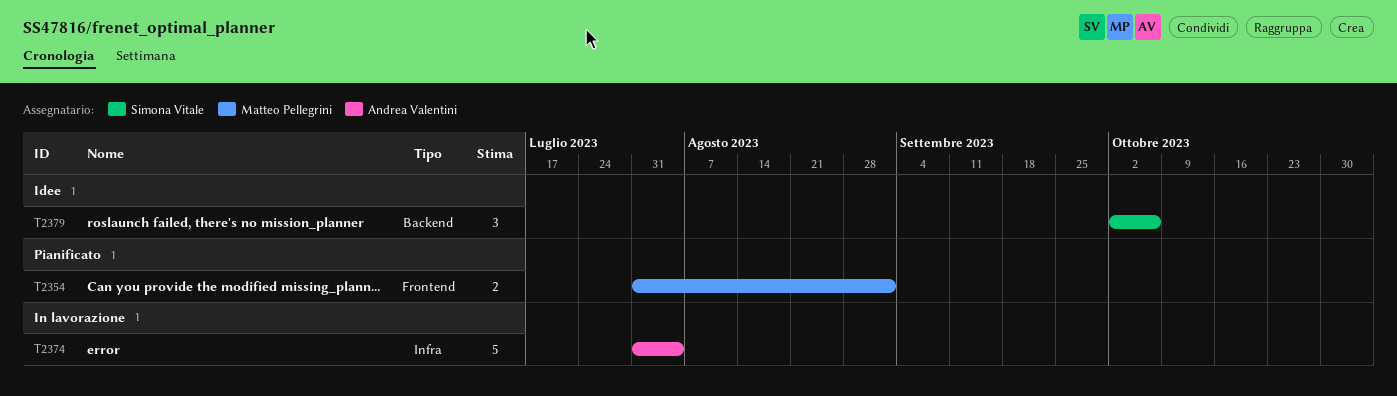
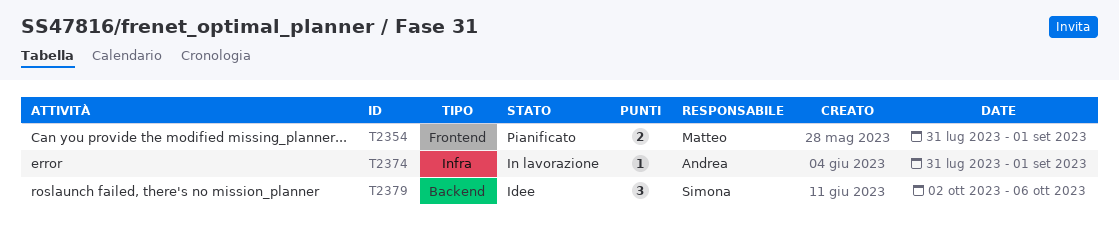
T2374, estimate: 5 -> 1
T2374, due: Aug 4 -> Sep 1

